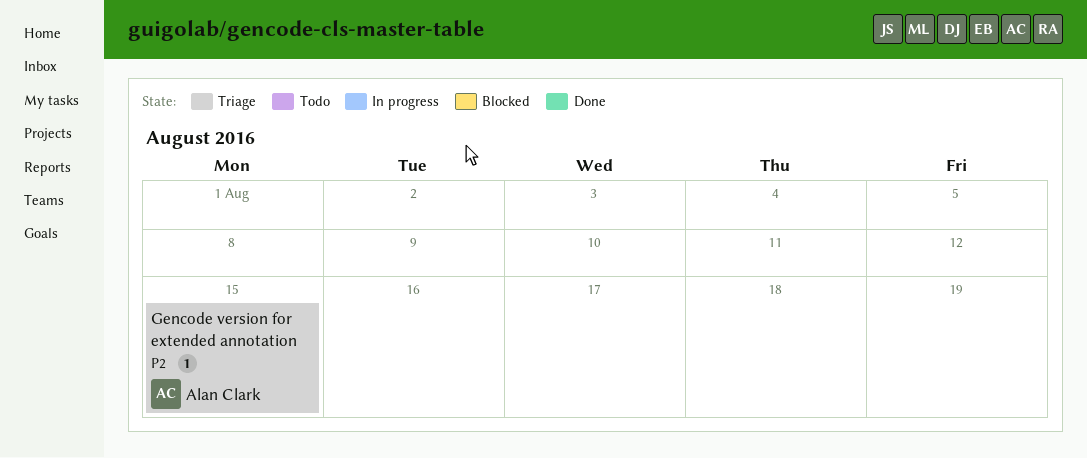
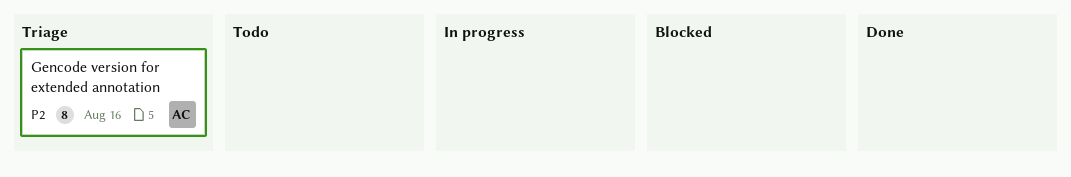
Gencode version for extended annotation, estimate: 1 -> 8
Gencode version for extended annotation, due: Aug 15 -> Aug 16

